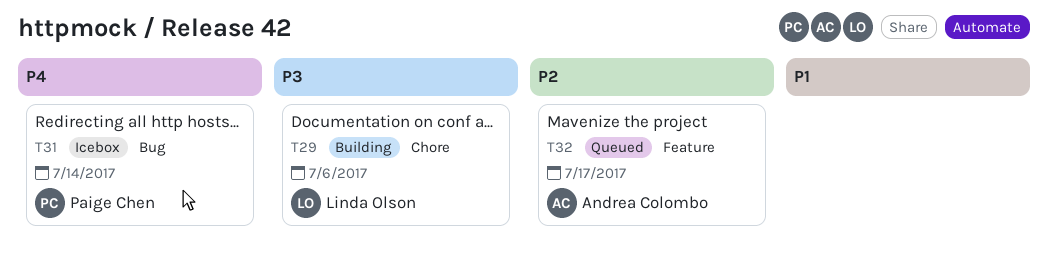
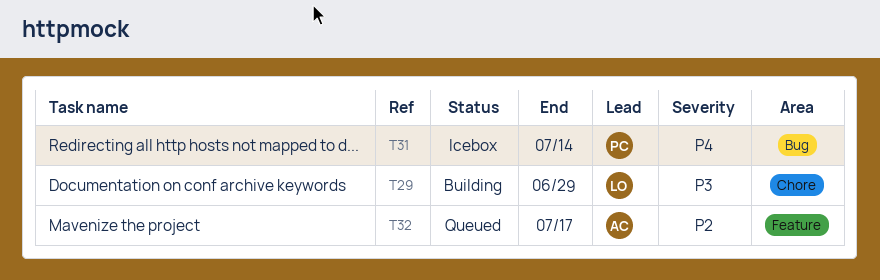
T29, due: Jul 6 -> Jun 29

